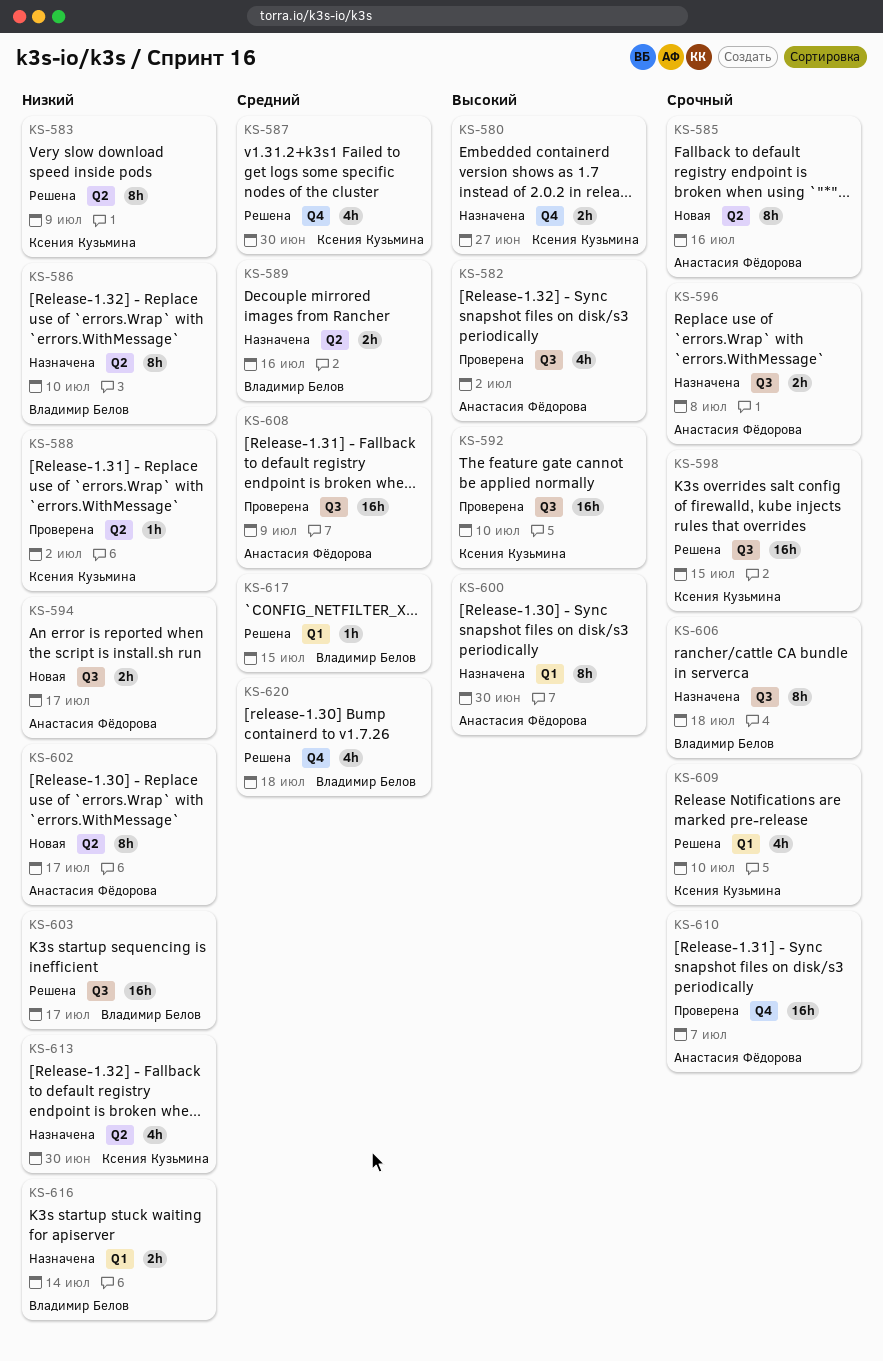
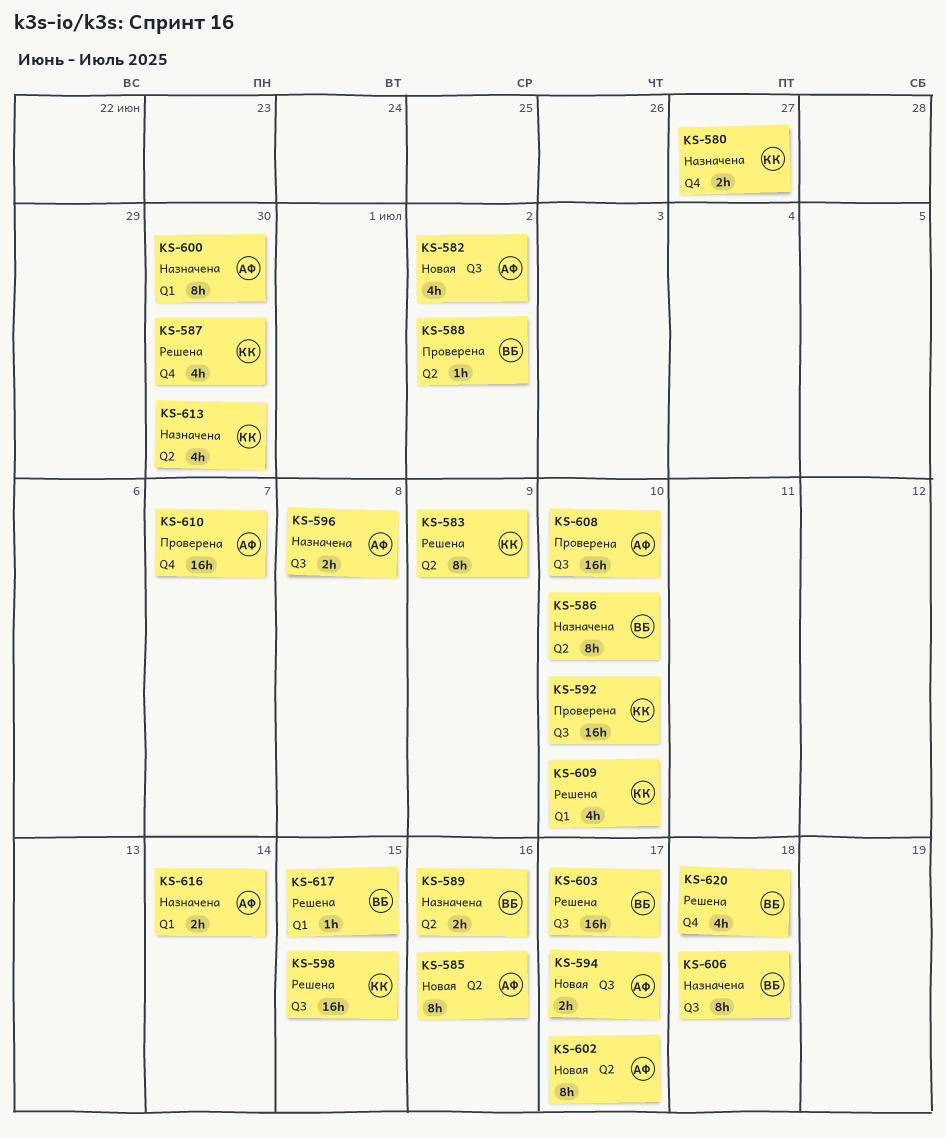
KS-582, status: Проверена -> Новая
KS-588, owner: Ксения Кузьмина -> Владимир Белов
KS-608, due: Jul 9 -> Jul 10
KS-616, owner: Владимир Белов -> Анастасия Фёдорова

